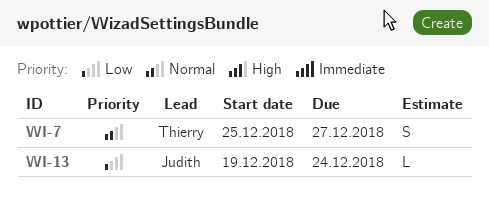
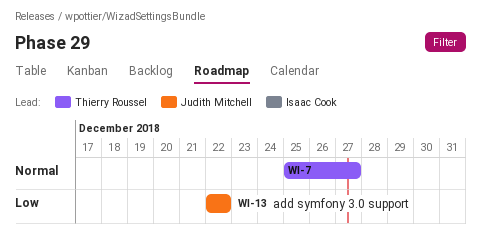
WI-13, start: Dec 19 -> Dec 22
WI-13, due: Dec 24 -> Dec 22

